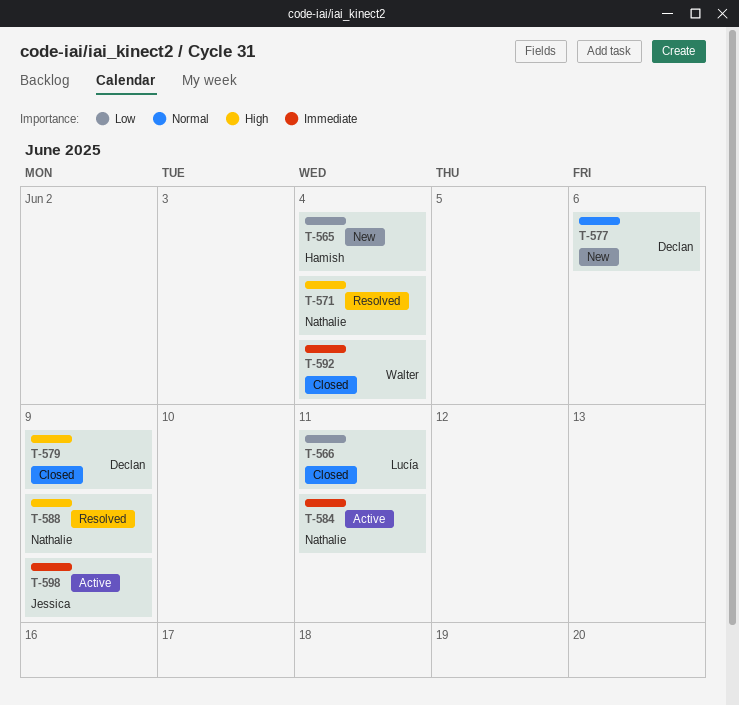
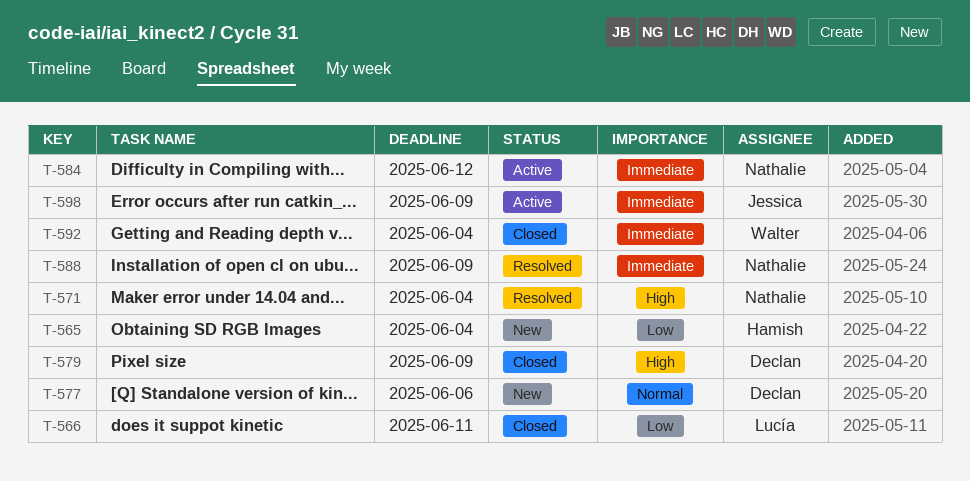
T-584, due: Jun 11 -> Jun 12
T-588, priority: High -> Immediate

